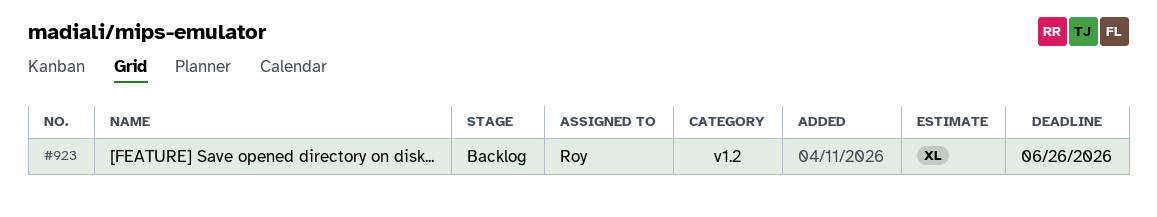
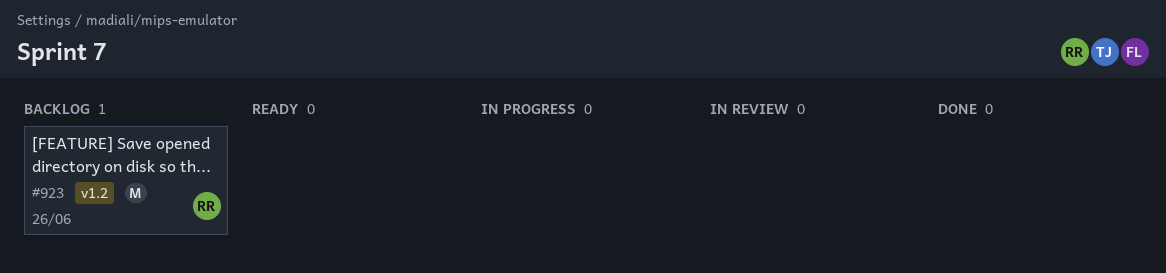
#923, estimate: XL -> M

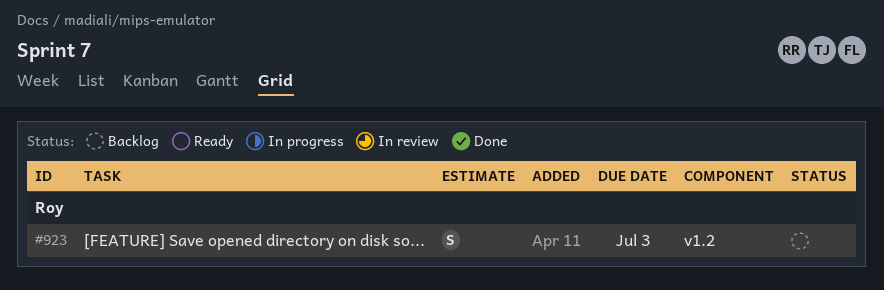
#923, estimate: M -> S
#923, due: Jun 26 -> Jul 3

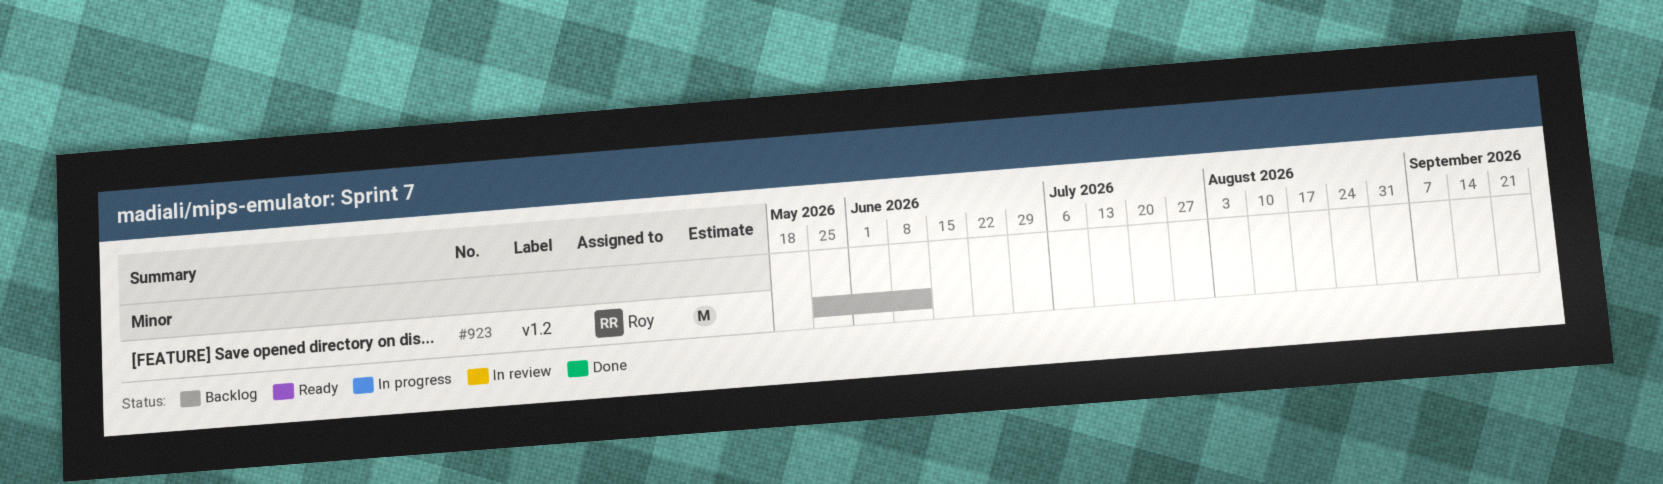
#923, estimate: S -> M
#923, due: Jul 3 -> Jun 12

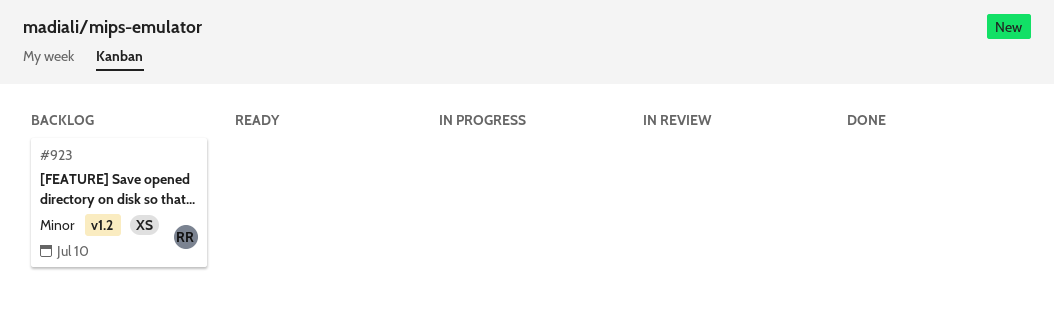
#923, estimate: M -> XS
#923, due: Jun 12 -> Jul 10

